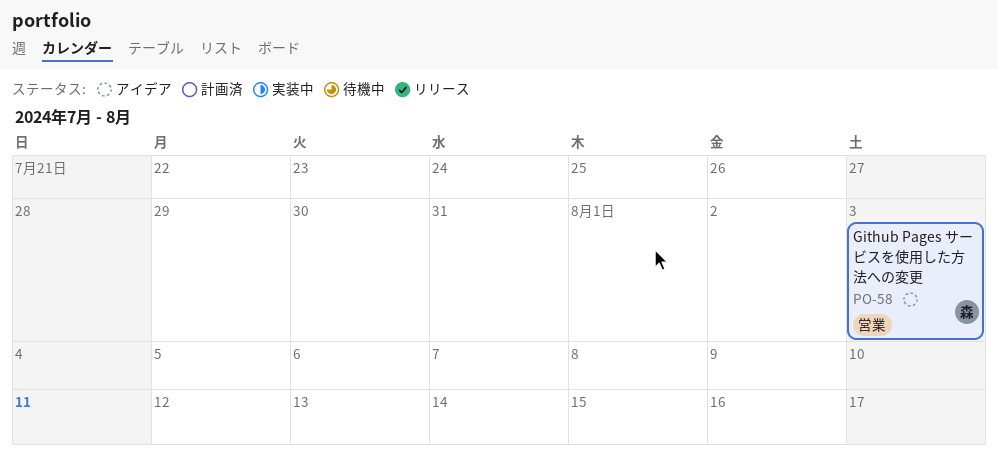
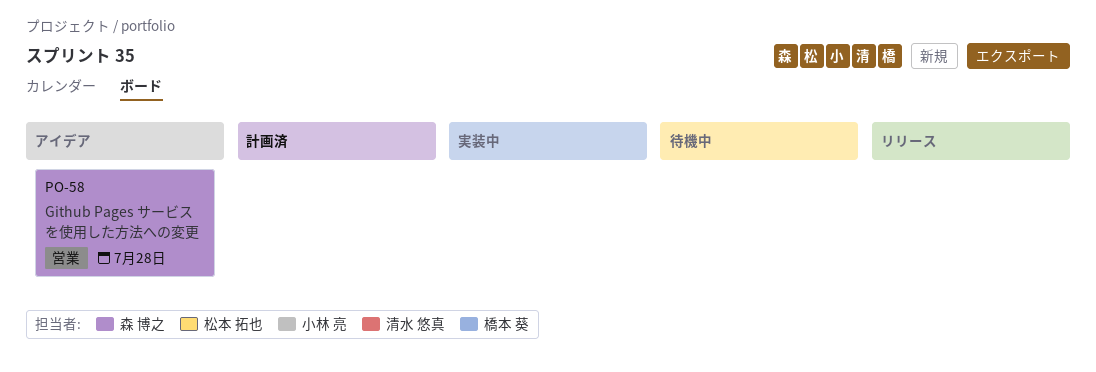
PO-58, due: Aug 3 -> Jul 28

